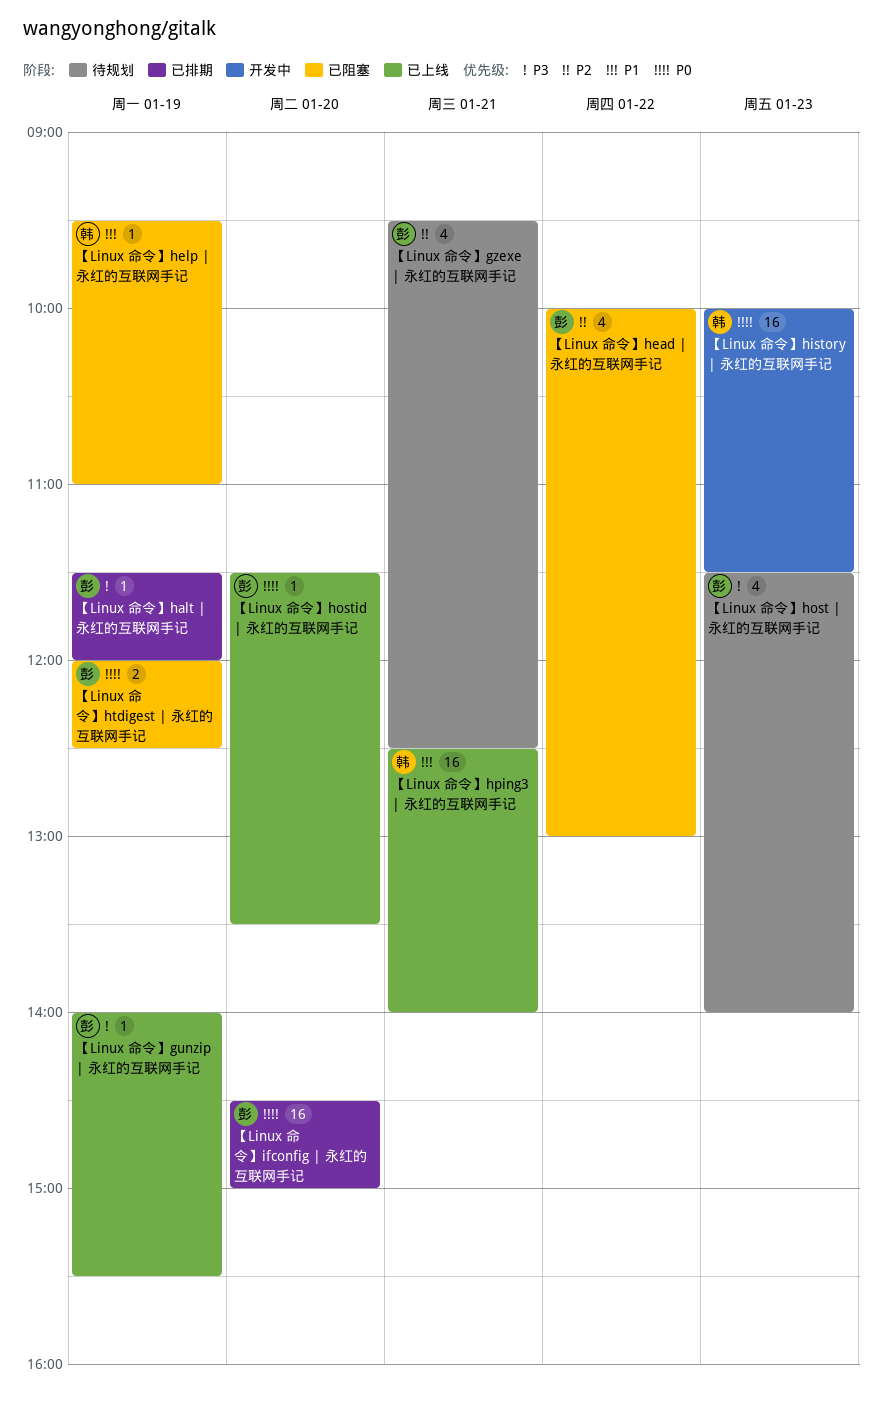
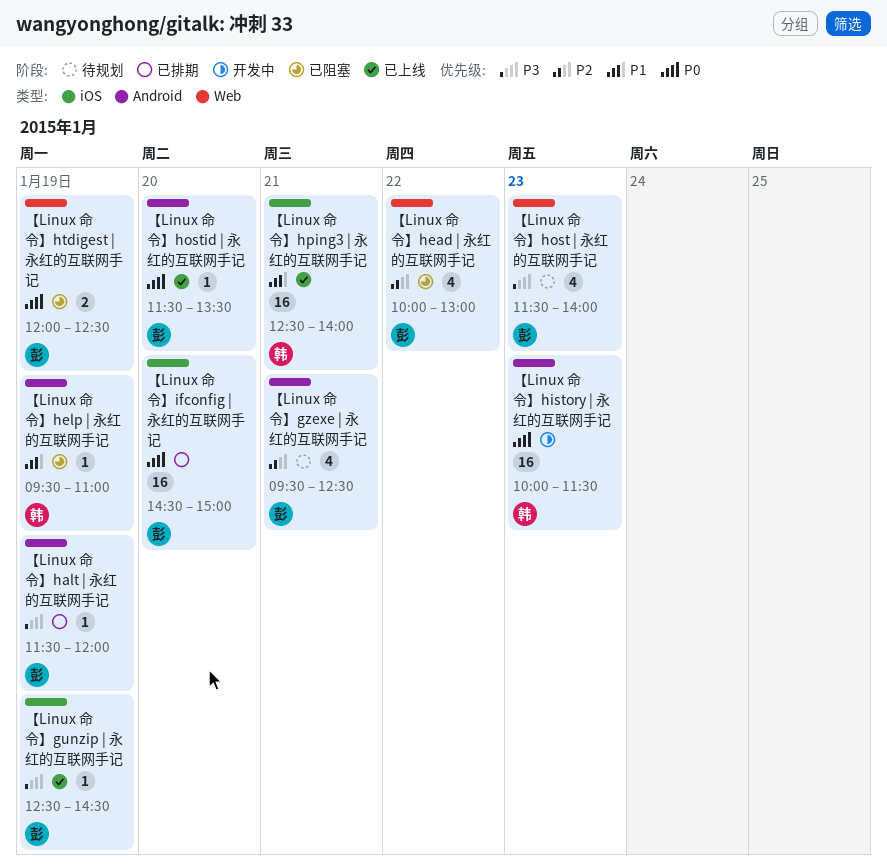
【Linux 命令】gunzip | 永红的互联网手记, begins: 14:00 -> 12:30
【Linux 命令】gunzip | 永红的互联网手记, ends: 15:30 -> 14:30

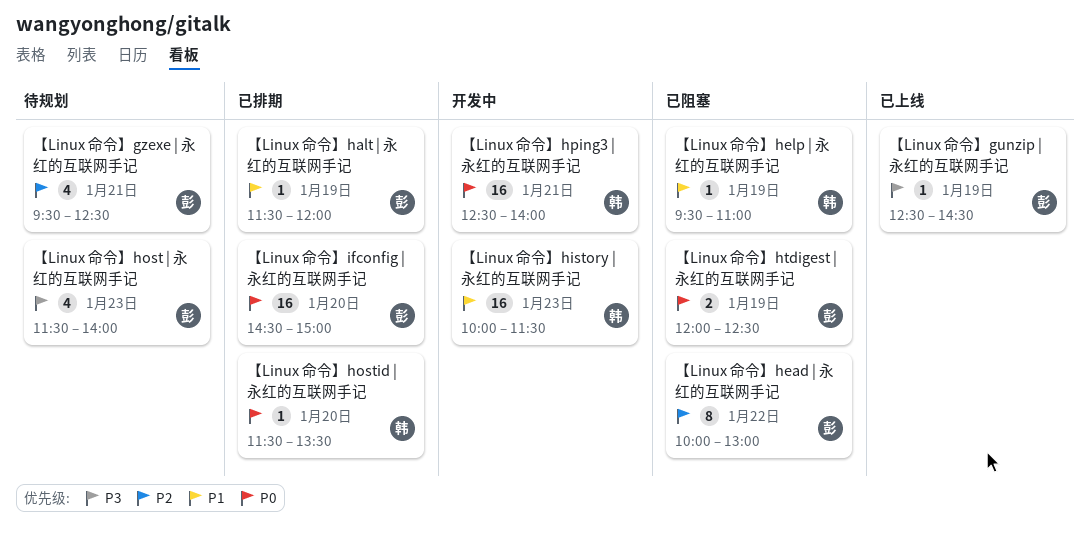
【Linux 命令】halt | 永红的互联网手记, priority: P3 -> P1
【Linux 命令】head | 永红的互联网手记, estimate: 4 -> 8
【Linux 命令】history | 永红的互联网手记, priority: P0 -> P1
【Linux 命令】hostid | 永红的互联网手记, status: 已上线 -> 已排期
【Linux 命令】hostid | 永红的互联网手记, owner: 彭 -> 韩
【Linux 命令】hping3 | 永红的互联网手记, status: 已上线 -> 开发中
【Linux 命令】hping3 | 永红的互联网手记, priority: P1 -> P0

